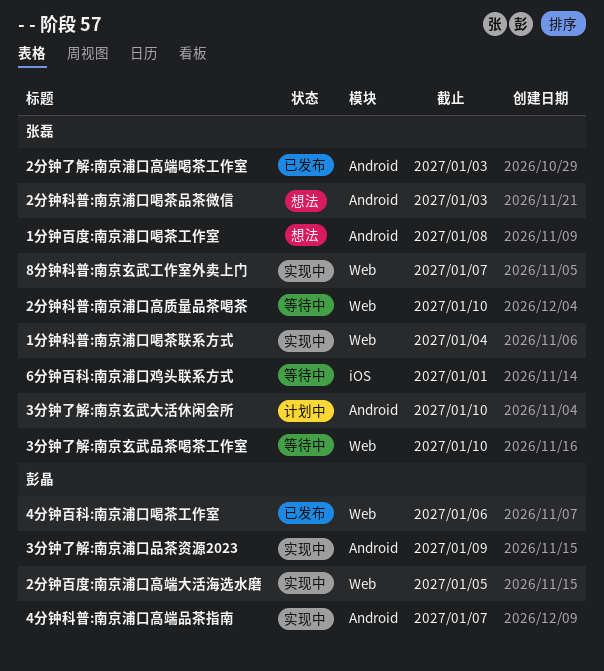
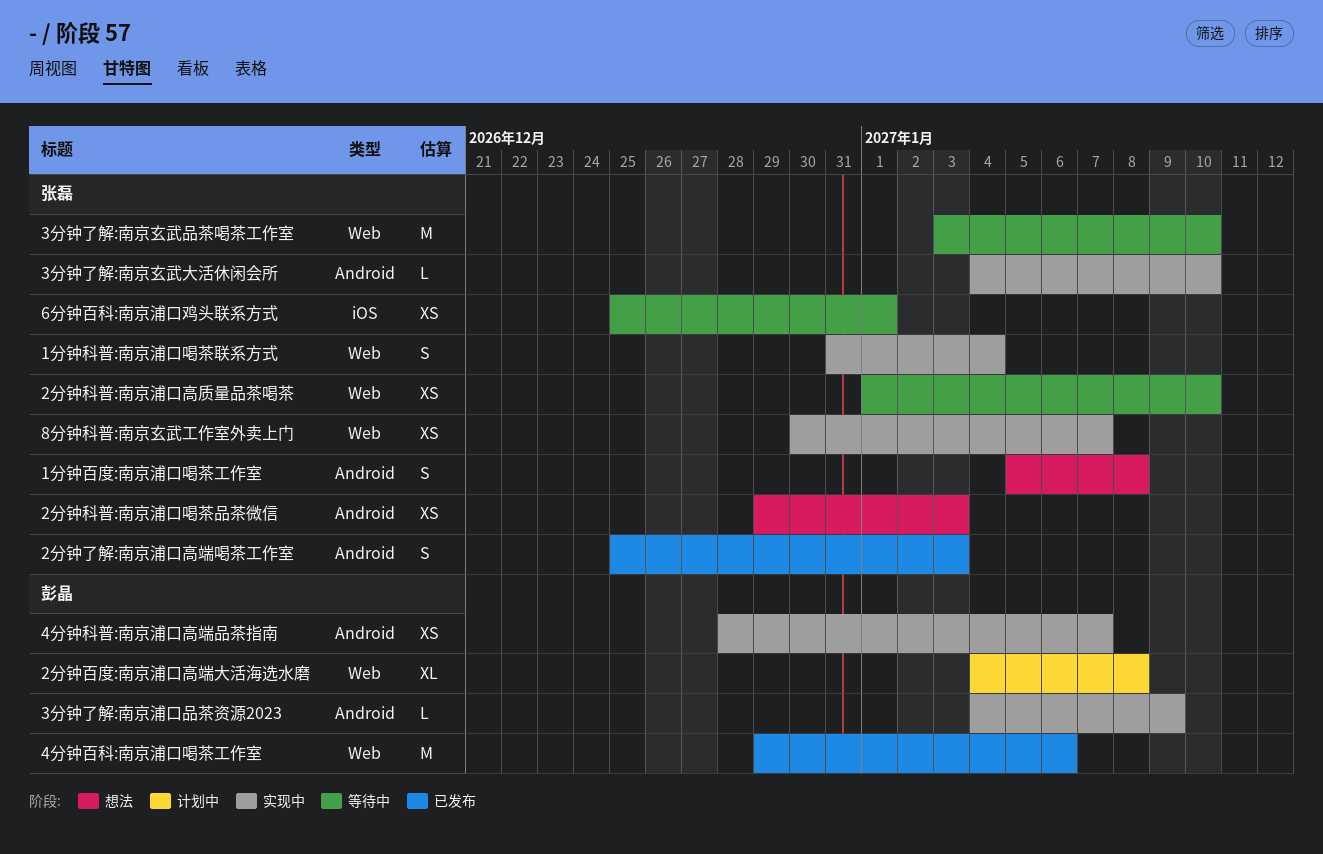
2分钟百度:南京浦口高端大活海选水磨, status: 实现中 -> 计划中
2分钟百度:南京浦口高端大活海选水磨, due: Jan 5 -> Jan 8
3分钟了解:南京玄武大活休闲会所, status: 计划中 -> 实现中

